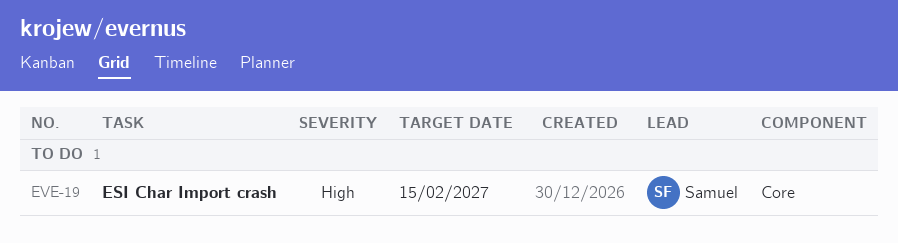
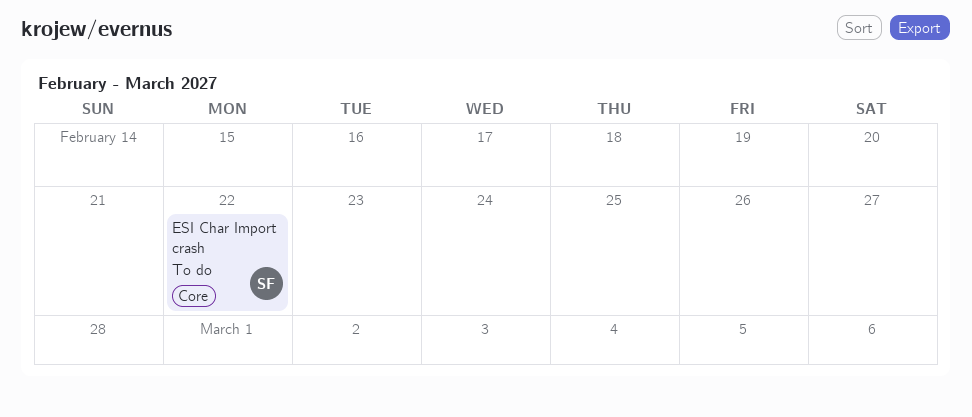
ESI Char Import crash, due: Feb 15 -> Feb 22

